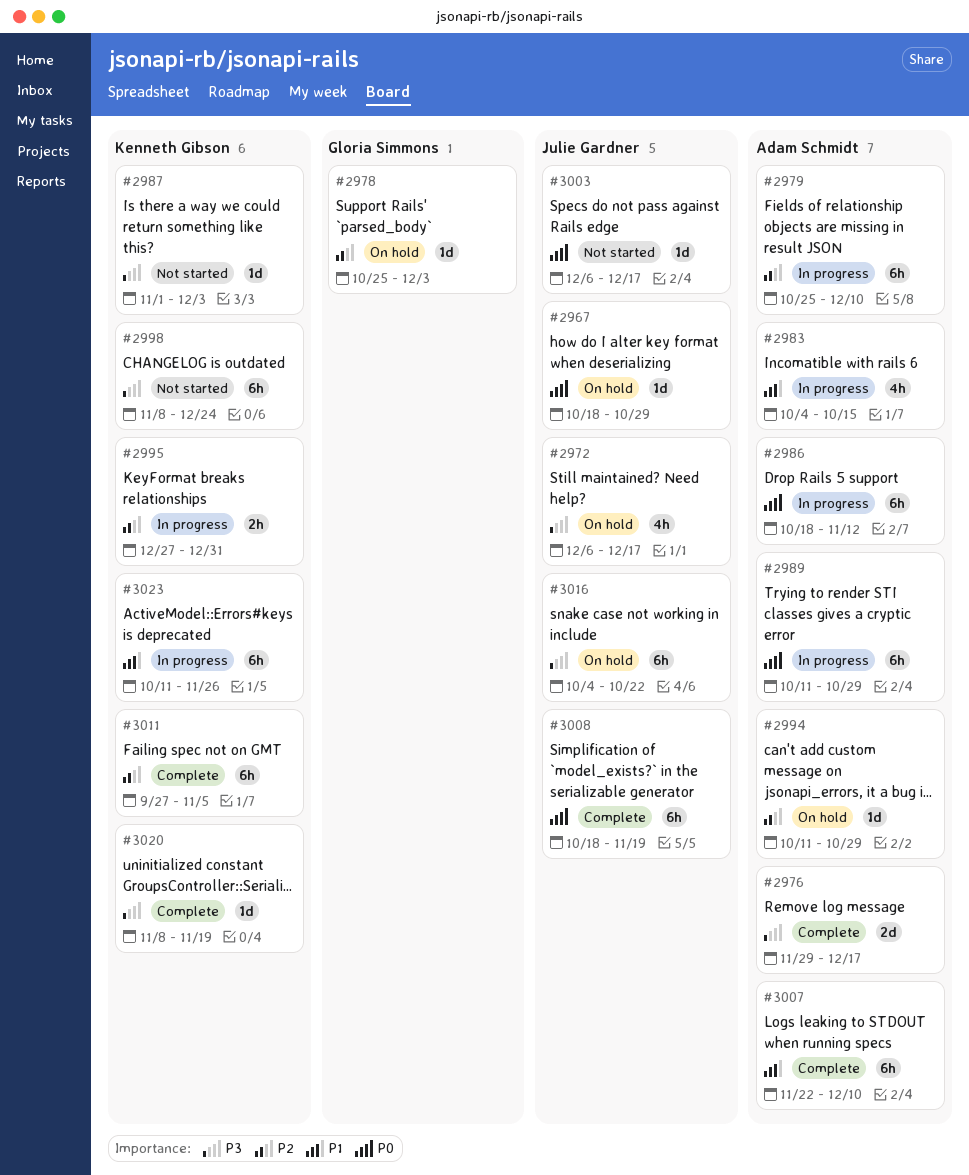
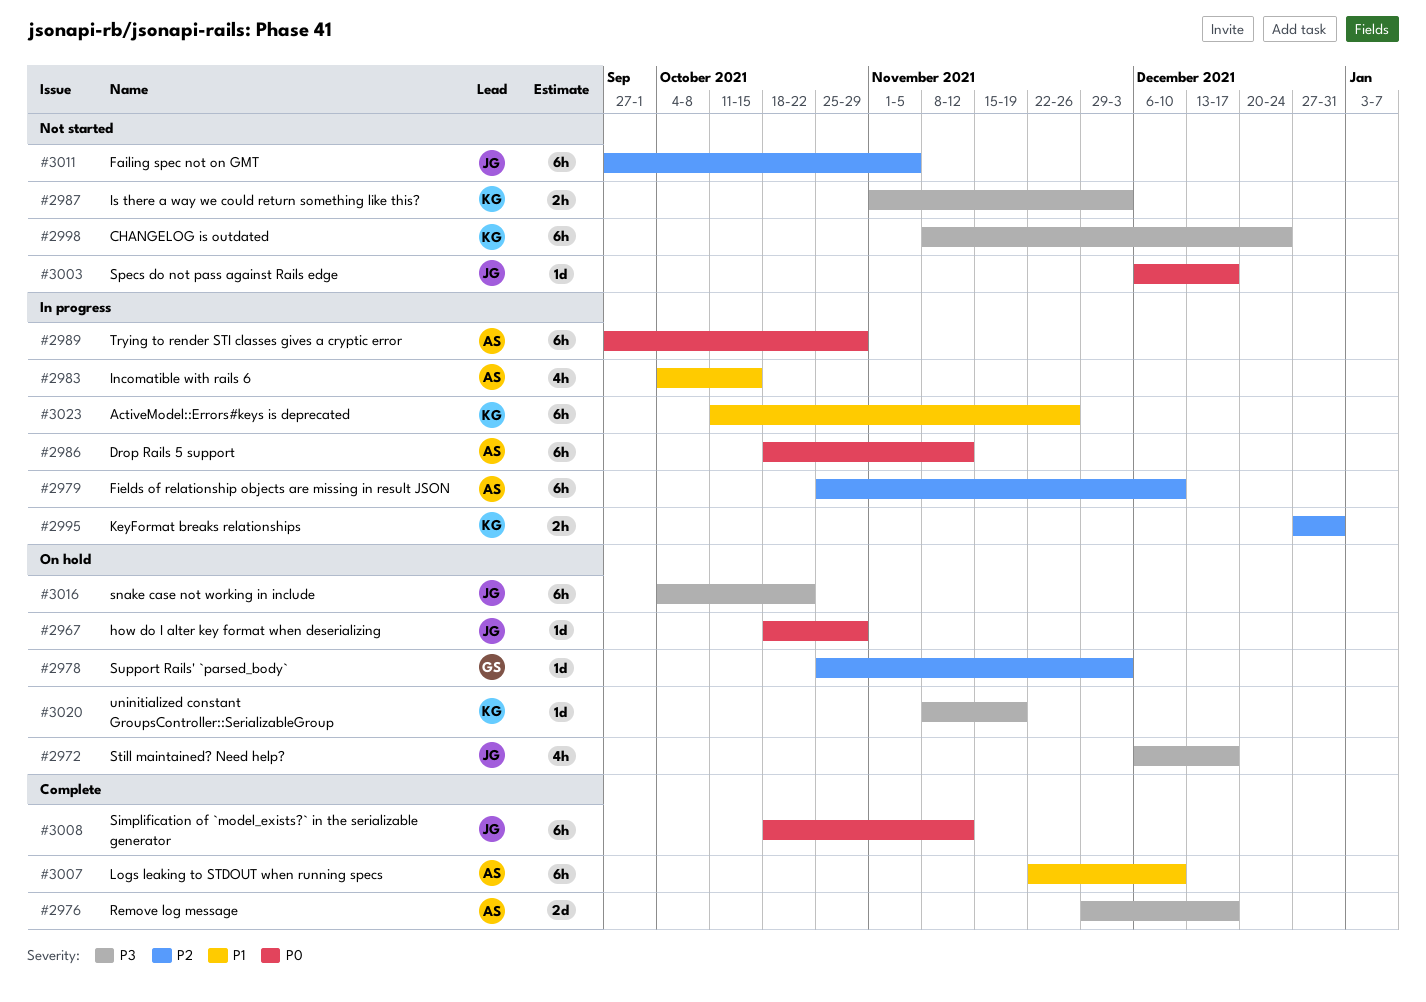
#2987, estimate: 1d -> 2h
#2989, start: Oct 11 -> Sep 27
#2994: present -> none
#3008, due: Nov 19 -> Nov 12
#3011, status: Complete -> Not started
#3011, owner: Kenneth Gibson -> Julie Gardner
#3020, status: Complete -> On hold

